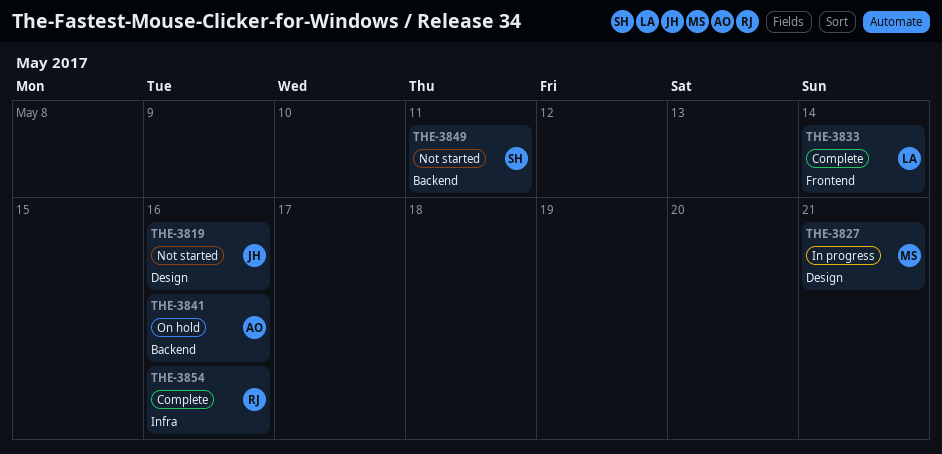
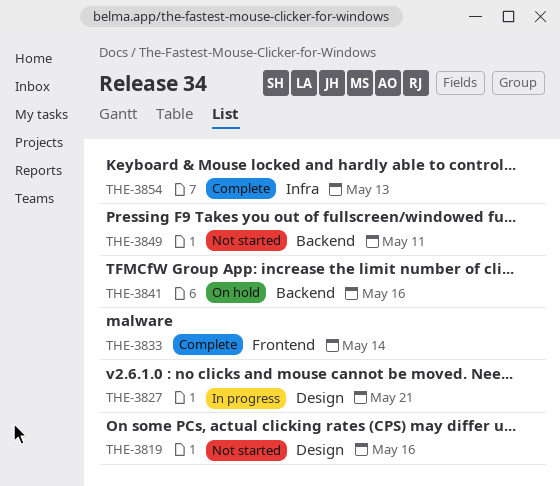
THE-3854, due: May 16 -> May 13

